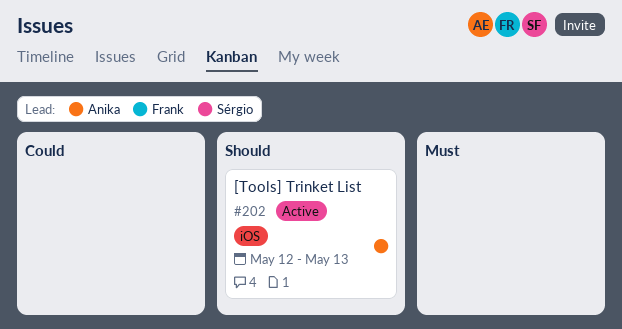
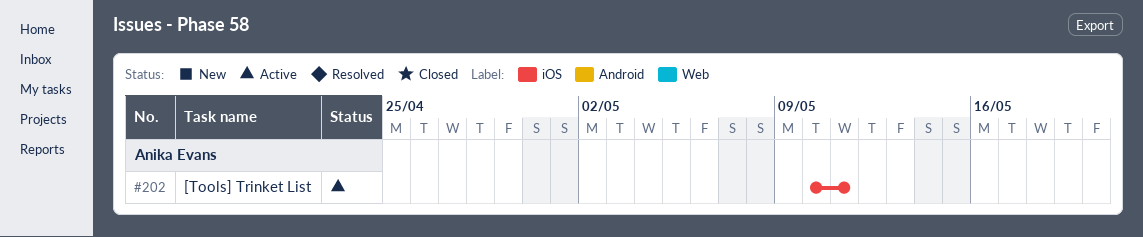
#202, start: May 12 -> May 10
#202, due: May 13 -> May 11

